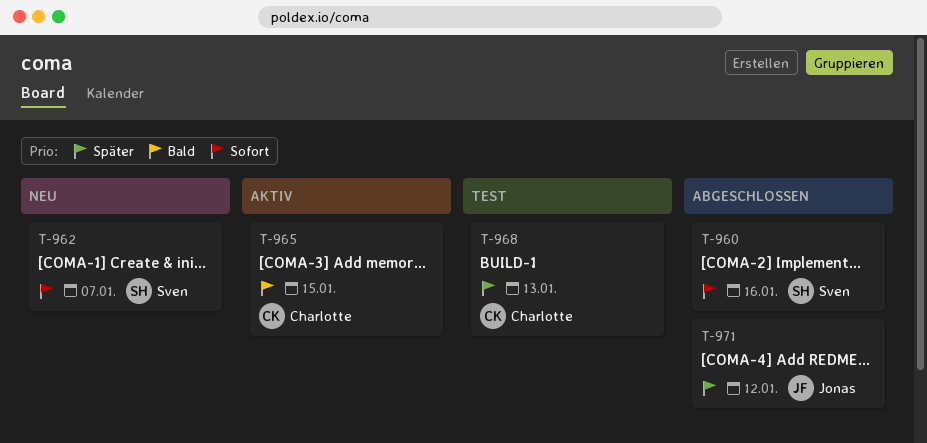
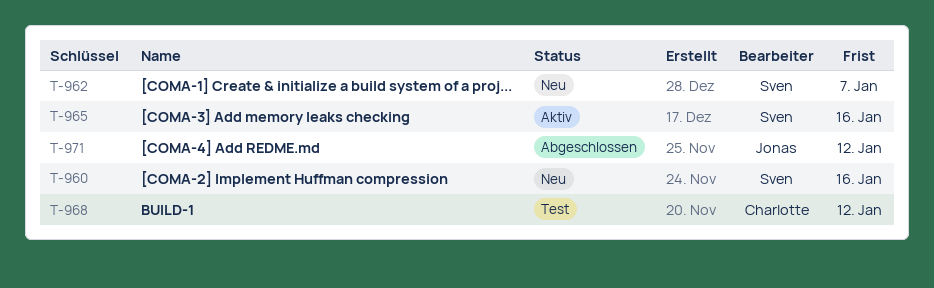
T-960, status: Abgeschlossen -> Neu
T-965, owner: Charlotte -> Sven
T-965, due: Jan 15 -> Jan 16
T-968, due: Jan 13 -> Jan 12

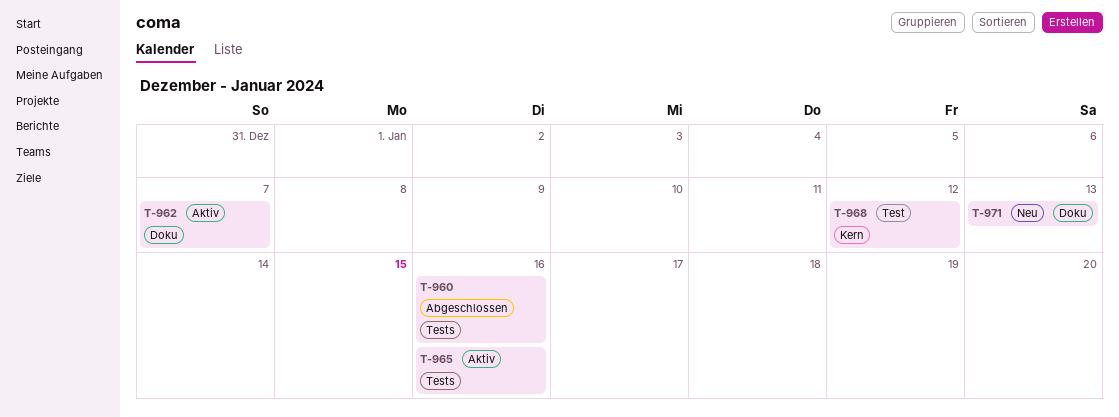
T-960, status: Neu -> Abgeschlossen
T-962, status: Neu -> Aktiv
T-971, status: Abgeschlossen -> Neu
T-971, due: Jan 12 -> Jan 13

